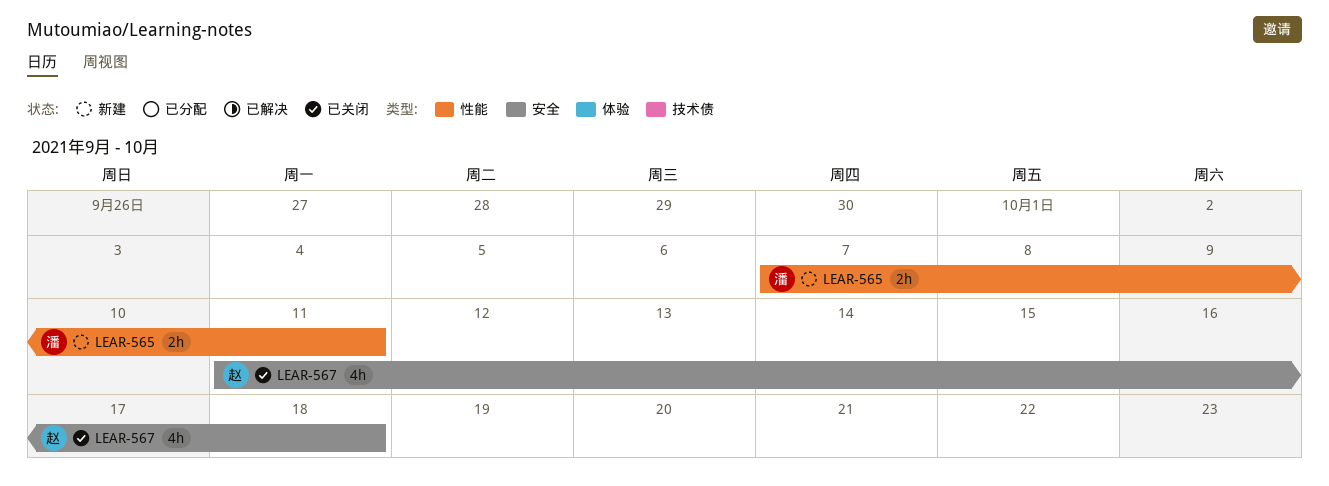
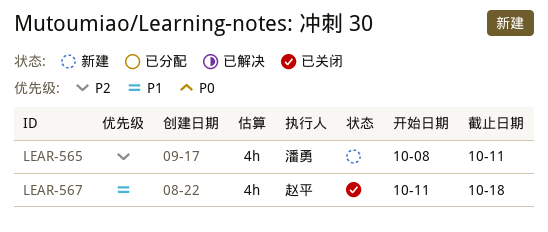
LEAR-565, estimate: 2h -> 4h
LEAR-565, start: Oct 7 -> Oct 8

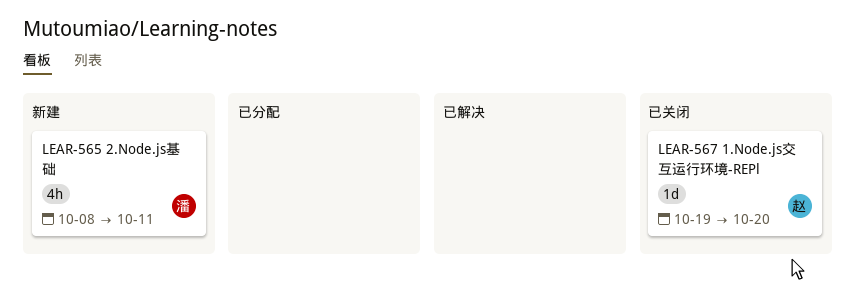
LEAR-567, estimate: 4h -> 1d
LEAR-567, start: Oct 11 -> Oct 19
LEAR-567, due: Oct 18 -> Oct 20

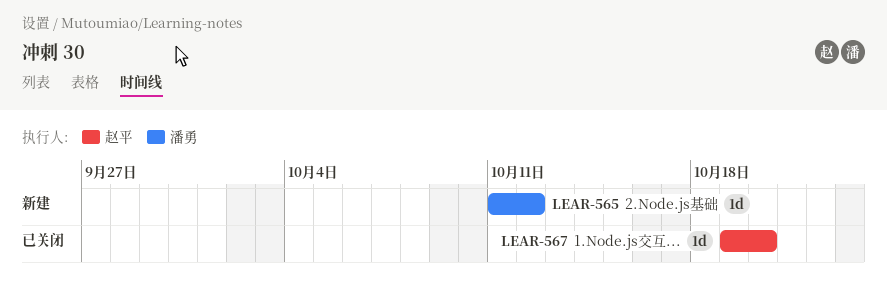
LEAR-565, estimate: 4h -> 1d
LEAR-565, start: Oct 8 -> Oct 11
LEAR-565, due: Oct 11 -> Oct 12

